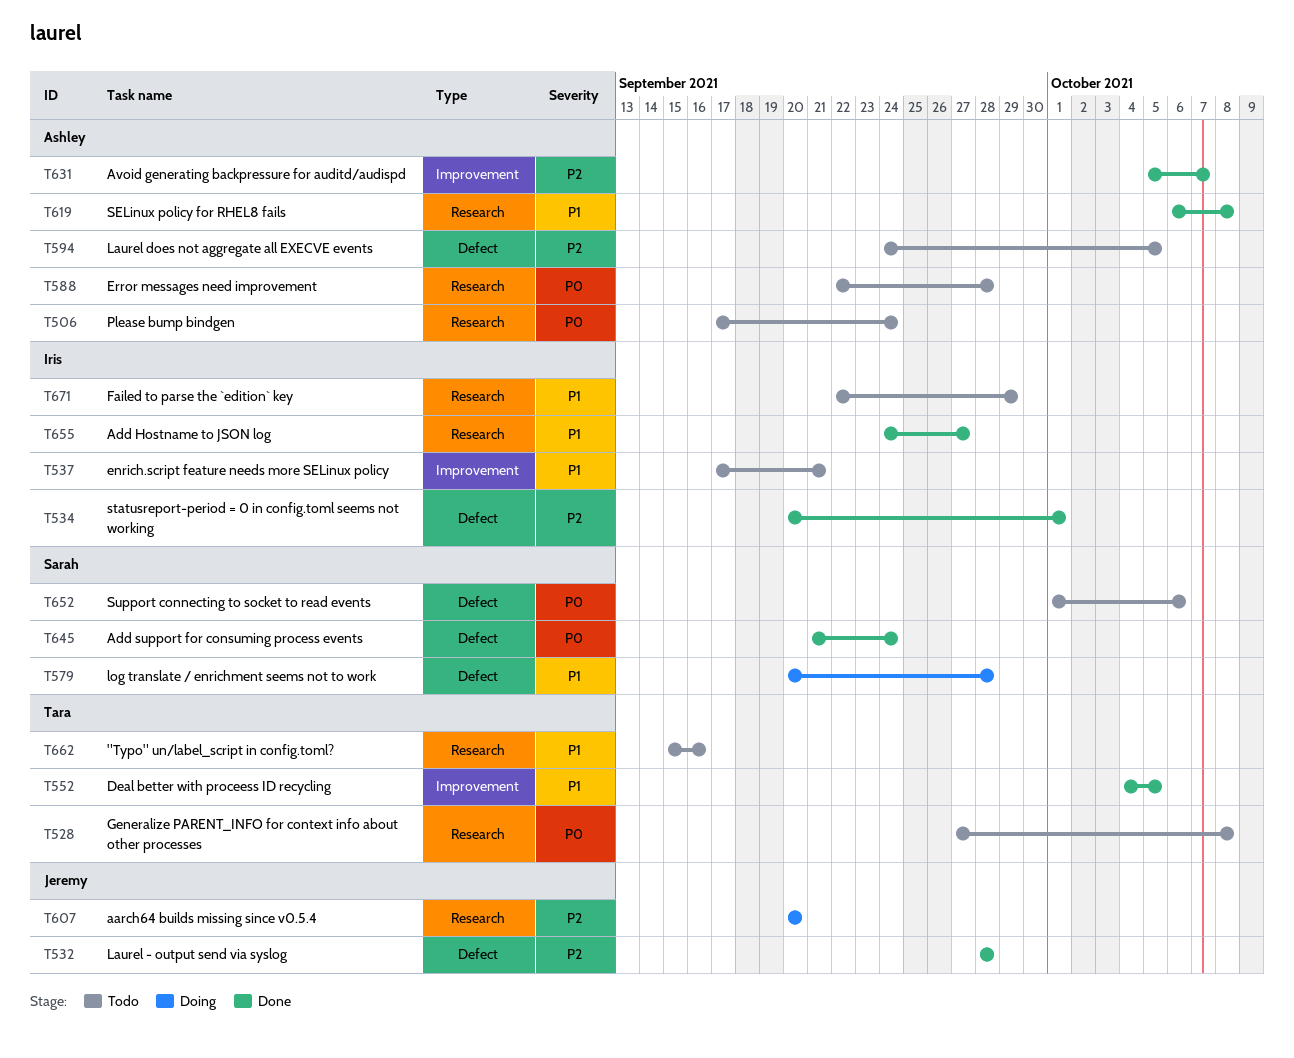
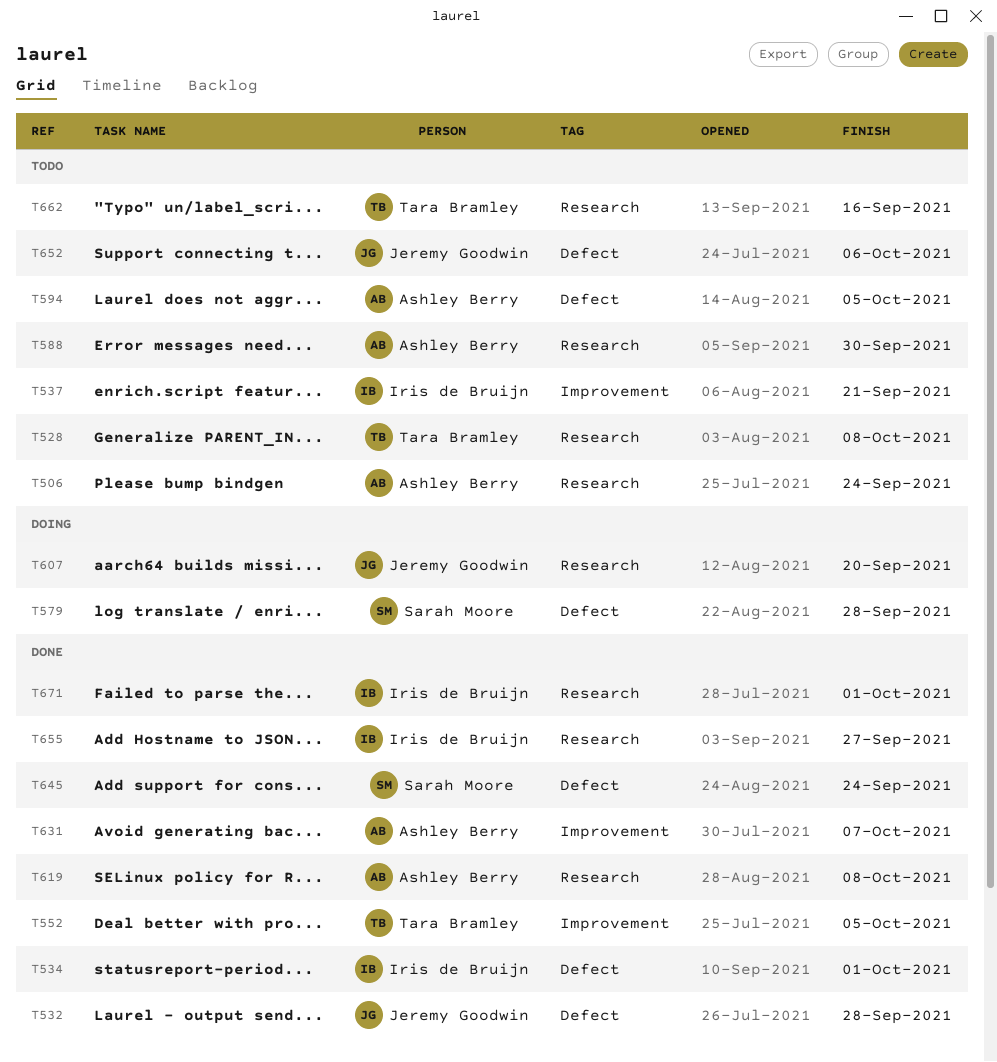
T588, due: Sep 28 -> Sep 30
T652, owner: Sarah Moore -> Jeremy Goodwin
T671, status: Todo -> Done
T671, due: Sep 29 -> Oct 1

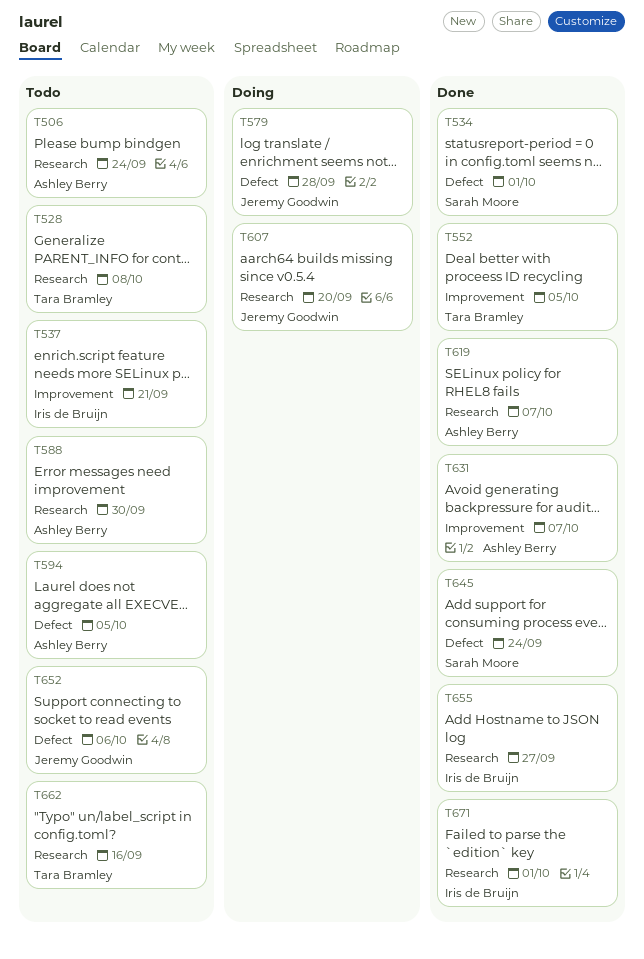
T532: present -> none
T534, owner: Iris de Bruijn -> Sarah Moore
T579, owner: Sarah Moore -> Jeremy Goodwin
T619, due: Oct 8 -> Oct 7

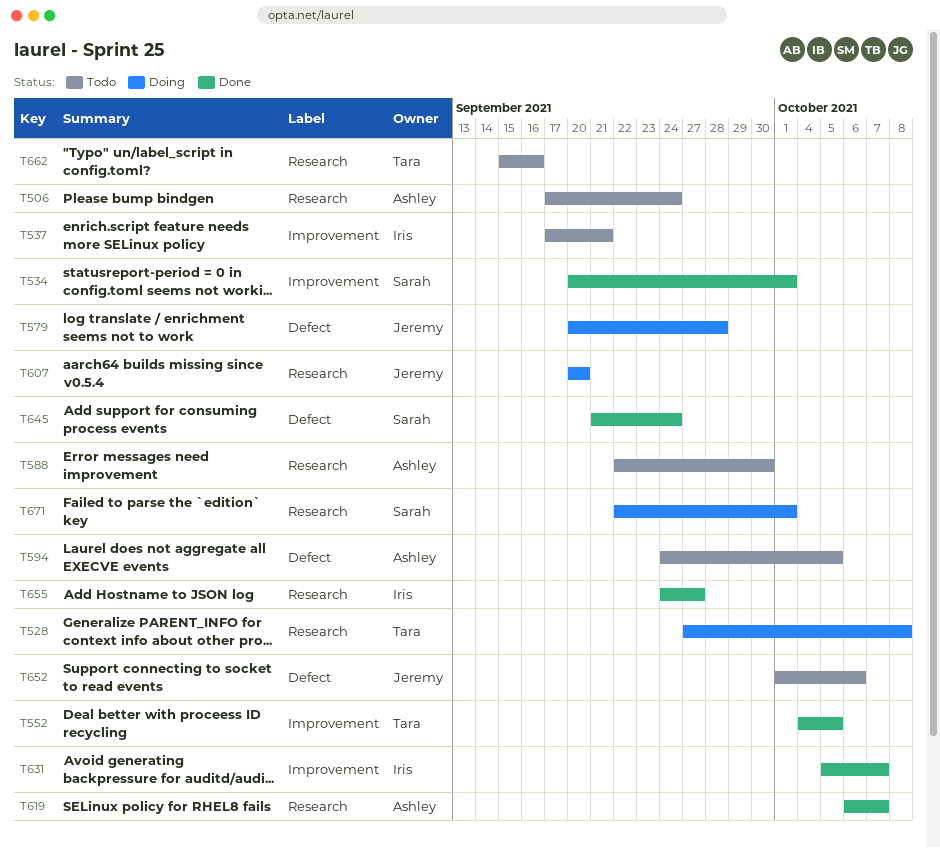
T528, status: Todo -> Doing
T534, label: Defect -> Improvement
T631, owner: Ashley Berry -> Iris de Bruijn
T671, status: Done -> Doing
T671, owner: Iris de Bruijn -> Sarah Moore

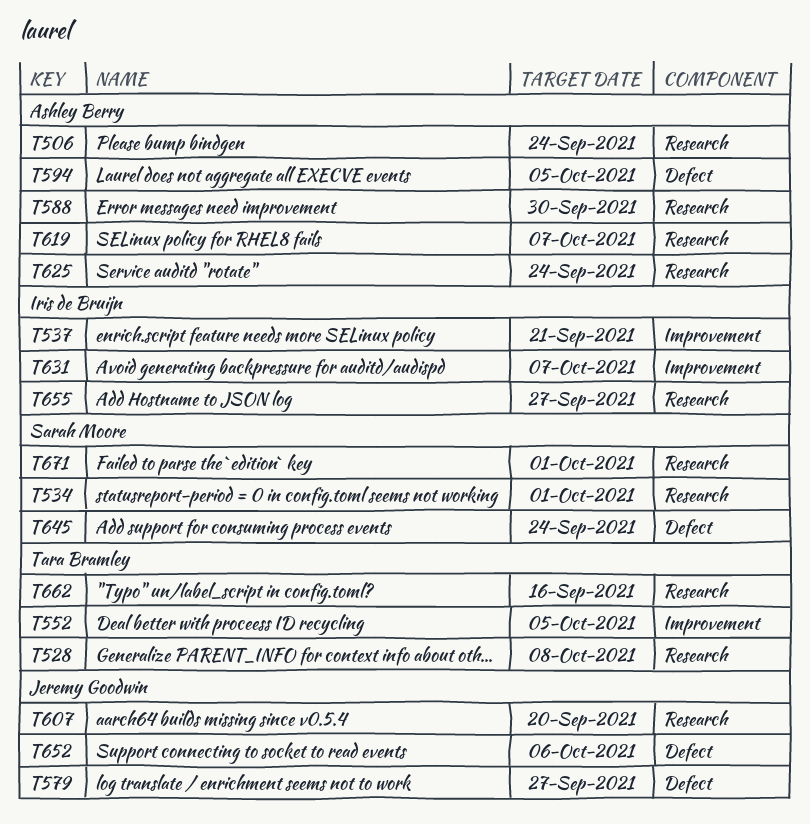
T534, label: Improvement -> Research
T579, due: Sep 28 -> Sep 27
T625: none -> present

